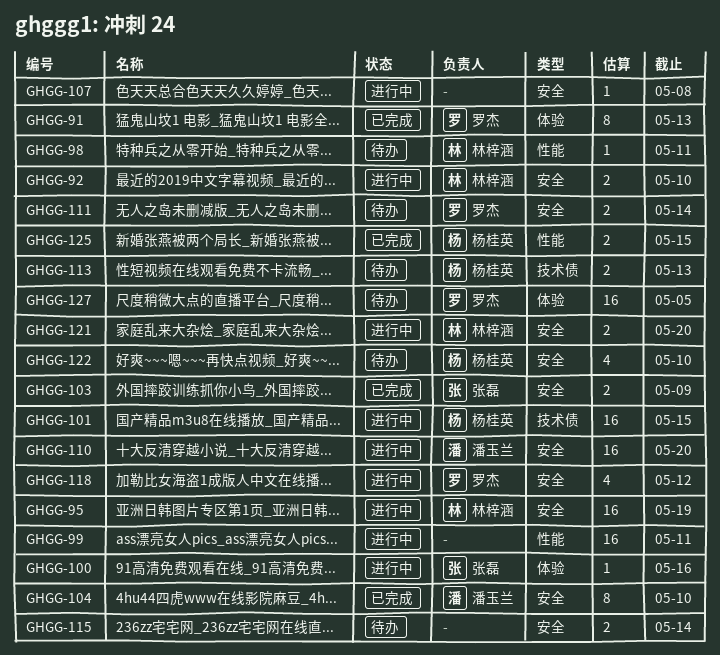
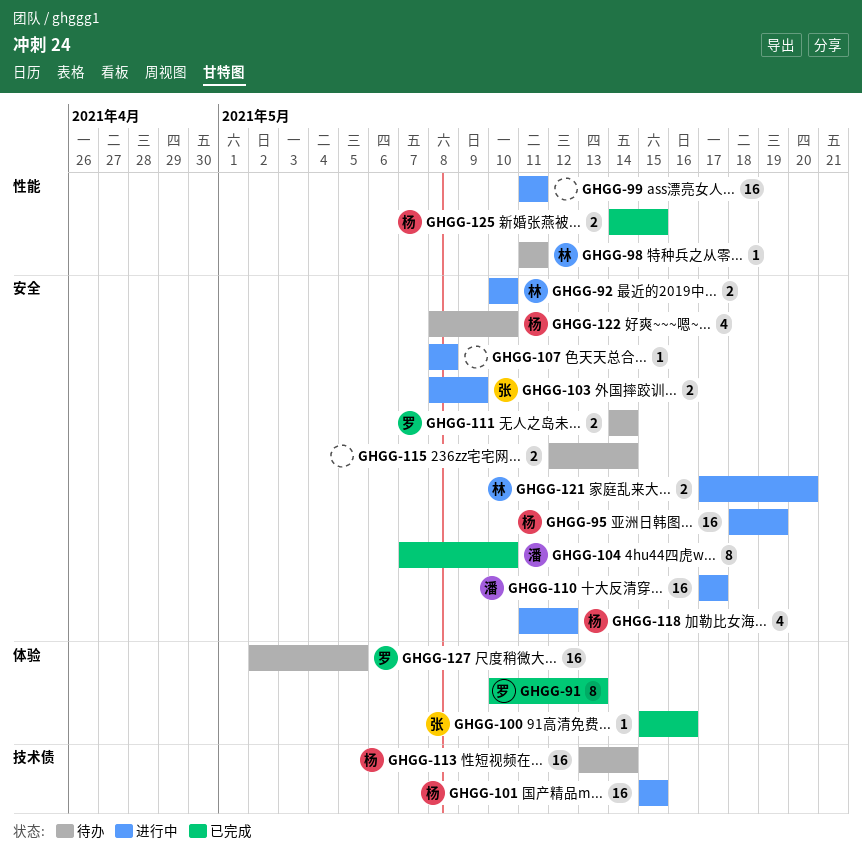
GHGG-95, owner: 林梓涵 -> 杨桂英
GHGG-100, status: 进行中 -> 已完成
GHGG-103, status: 已完成 -> 进行中
GHGG-110, due: May 20 -> May 17
GHGG-113, estimate: 2 -> 16
GHGG-113, due: May 13 -> May 14
GHGG-118, owner: 罗杰 -> 杨桂英

